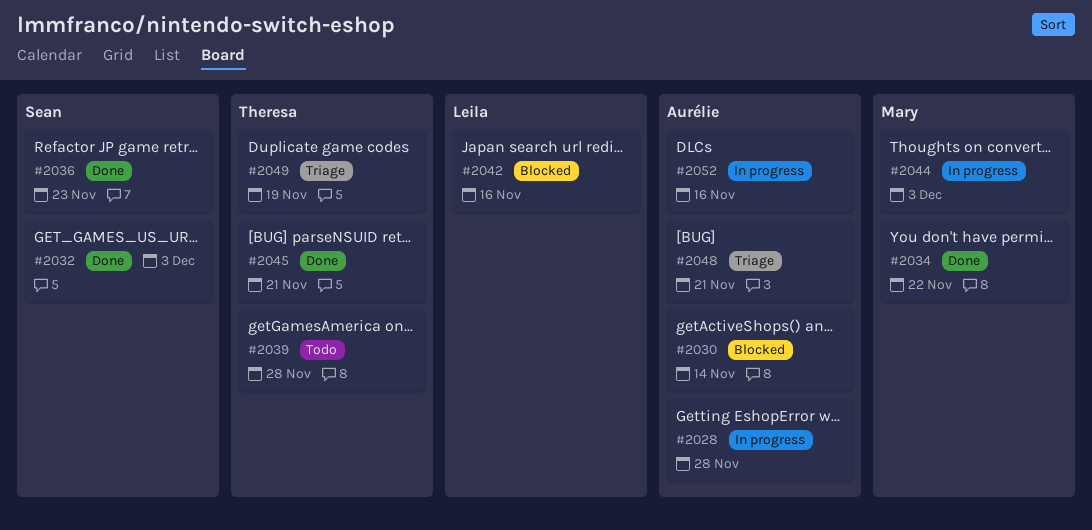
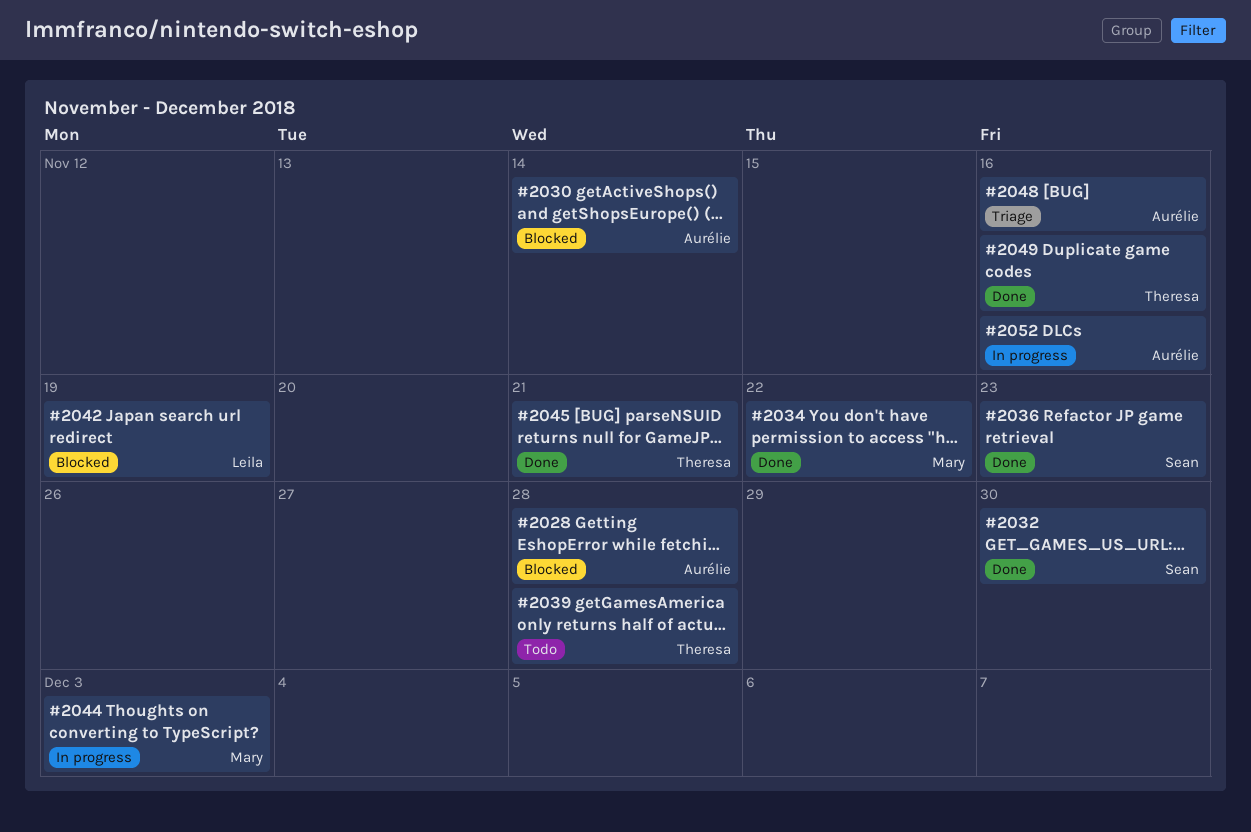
#2028, status: In progress -> Blocked
#2032, due: Dec 3 -> Nov 30
#2042, due: Nov 16 -> Nov 19
#2048, due: Nov 21 -> Nov 16
#2049, status: Triage -> Done
#2049, due: Nov 19 -> Nov 16

